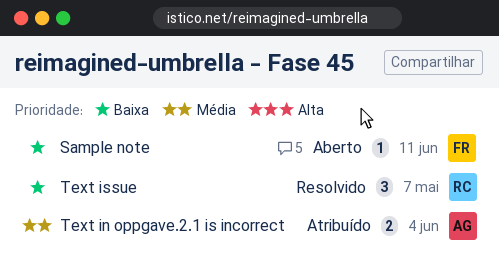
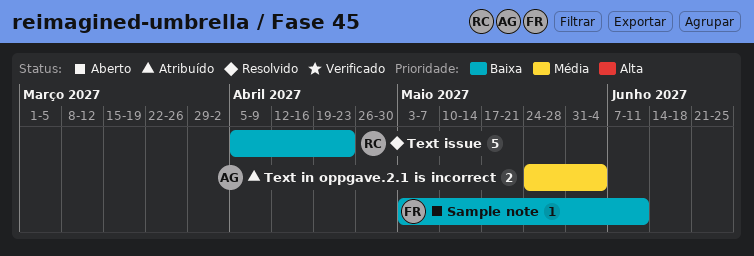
Text issue, estimate: 3 -> 5
Text issue, due: May 7 -> Apr 23

